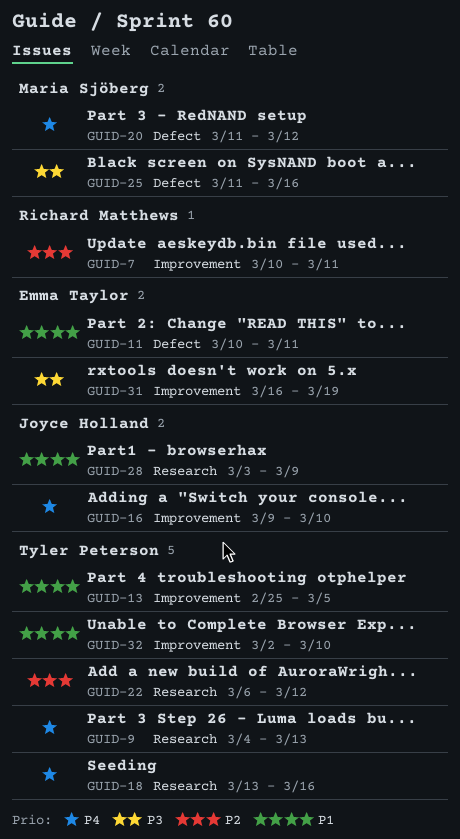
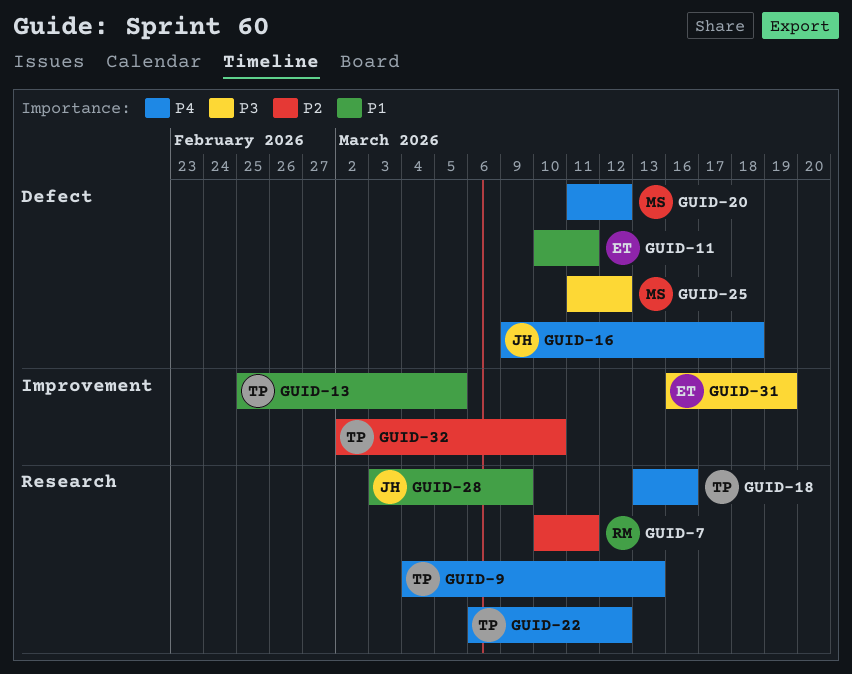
GUID-7, label: Improvement -> Research
GUID-16, label: Improvement -> Defect
GUID-16, due: Mar 10 -> Mar 18
GUID-22, priority: P2 -> P4
GUID-25, due: Mar 16 -> Mar 12
GUID-32, priority: P1 -> P2

